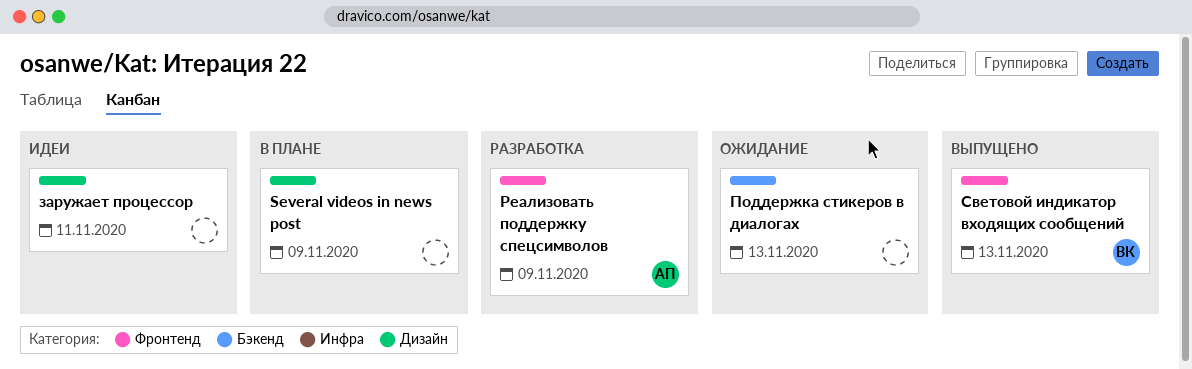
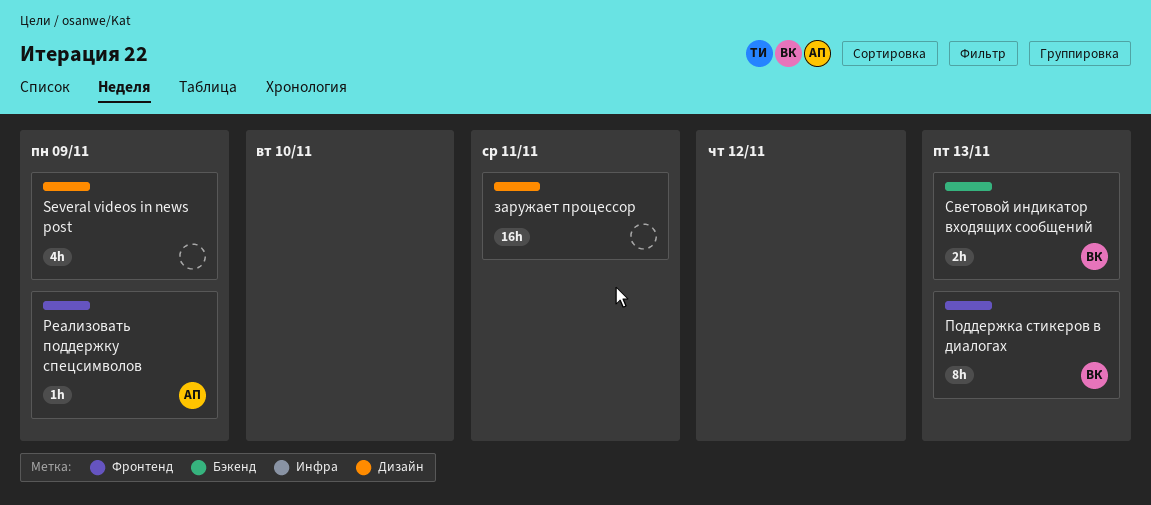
Поддержка стикеров в диалогах, owner: none -> ВК
Поддержка стикеров в диалогах, label: Бэкенд -> Фронтенд
Световой индикатор входящих сообщений, label: Фронтенд -> Бэкенд

